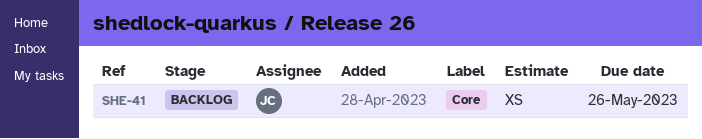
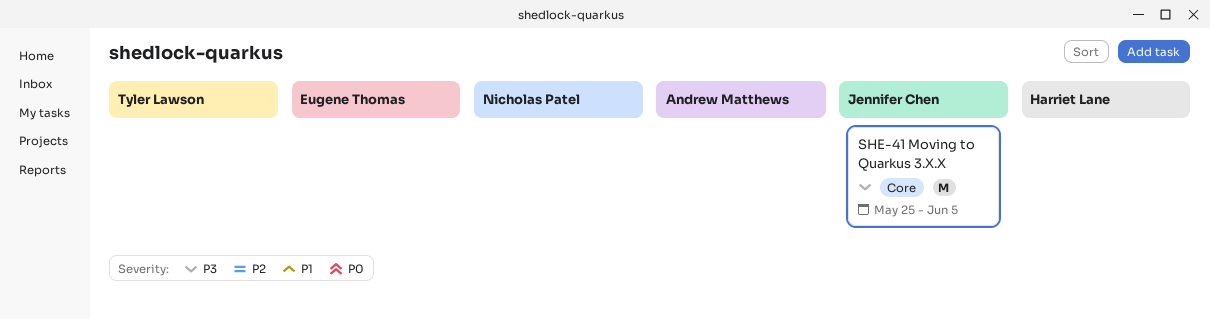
SHE-41, estimate: XS -> M
SHE-41, due: May 26 -> Jun 5

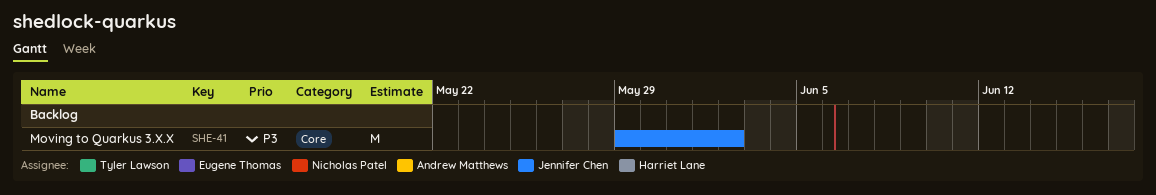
SHE-41, start: May 25 -> May 29
SHE-41, due: Jun 5 -> Jun 2

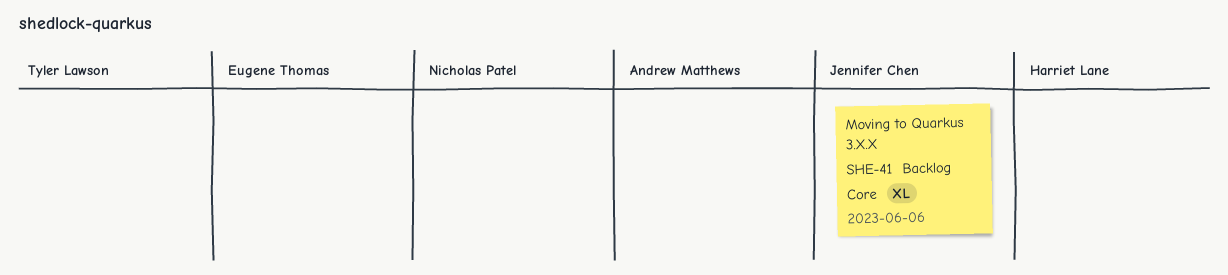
SHE-41, estimate: M -> XL
SHE-41, due: Jun 2 -> Jun 6

